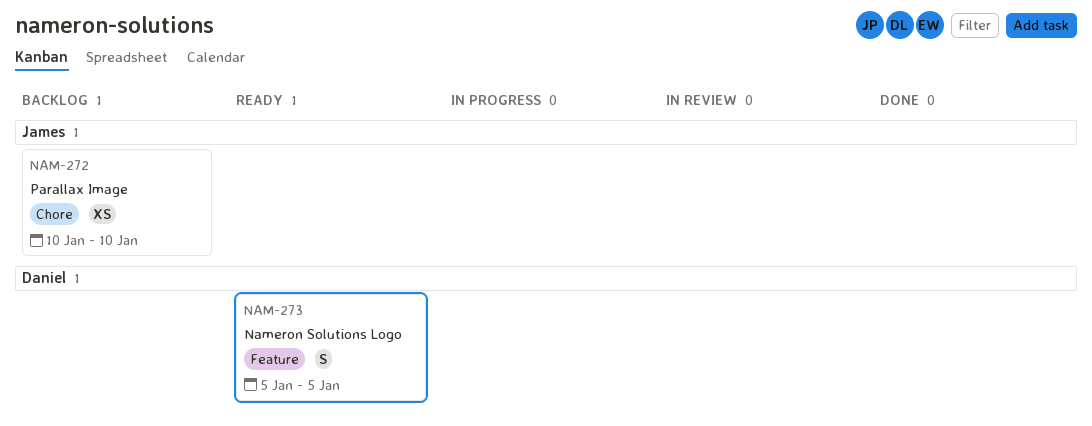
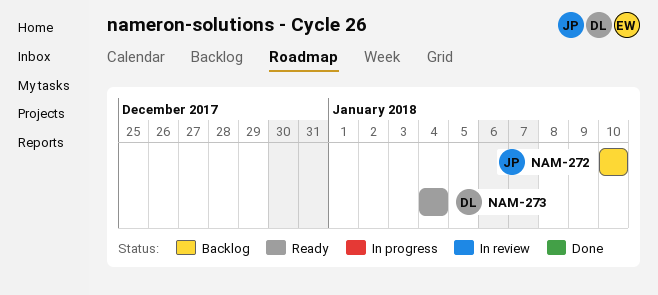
NAM-273, start: Jan 5 -> Jan 4
NAM-273, due: Jan 5 -> Jan 4

